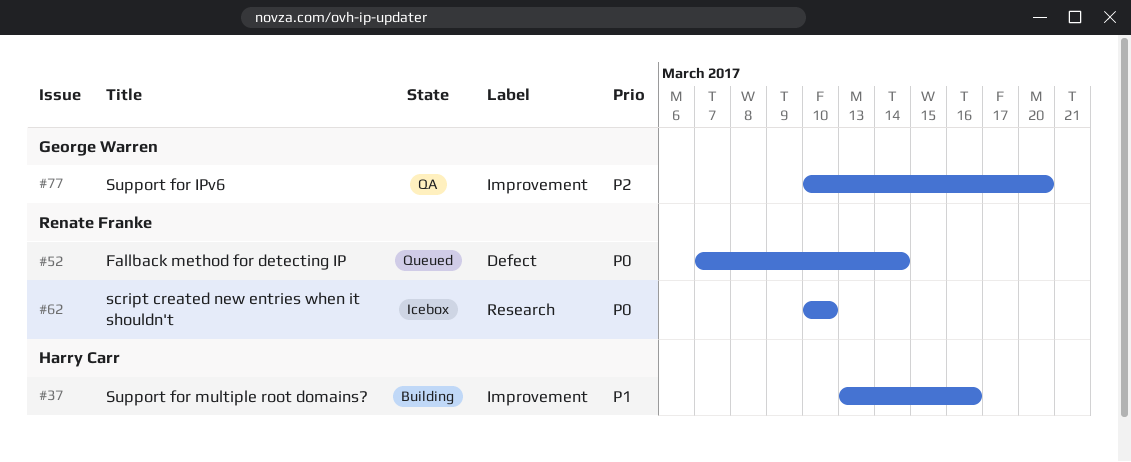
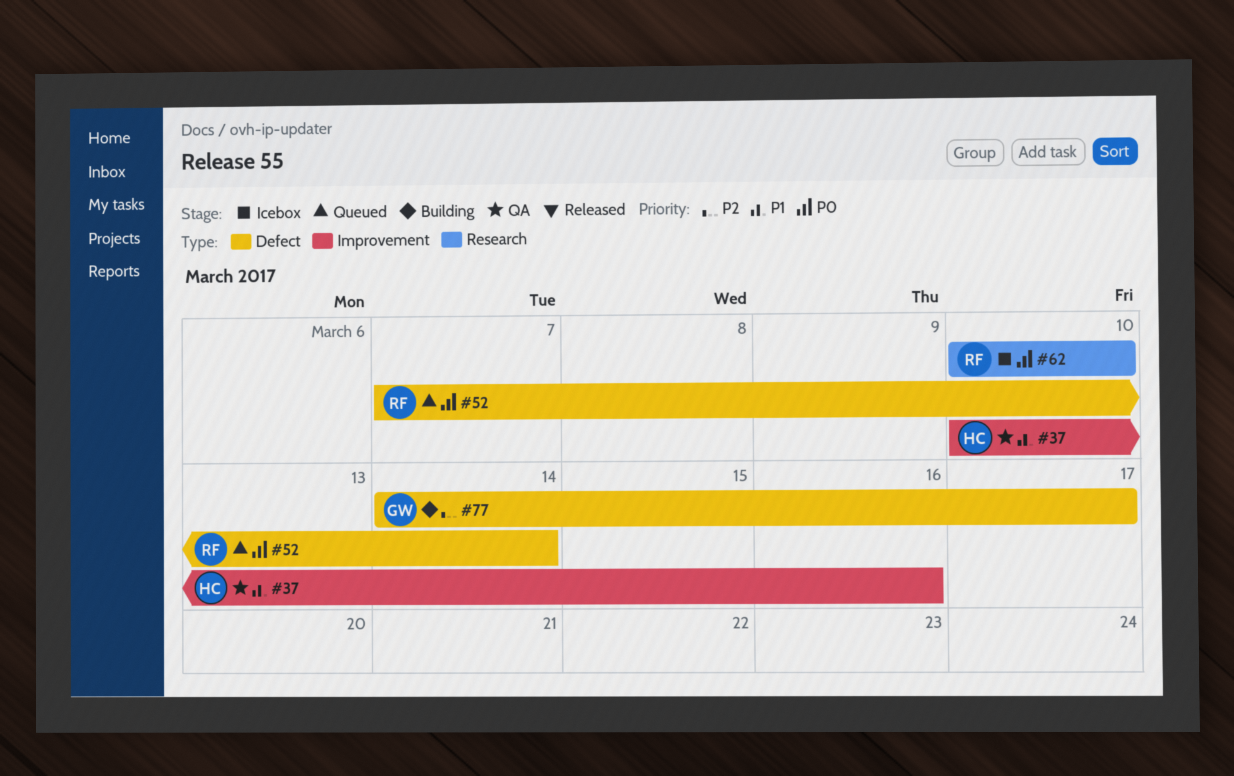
#37, status: Building -> QA
#37, start: Mar 13 -> Mar 10
#77, status: QA -> Building
#77, label: Improvement -> Defect
#77, start: Mar 10 -> Mar 14
#77, due: Mar 20 -> Mar 17

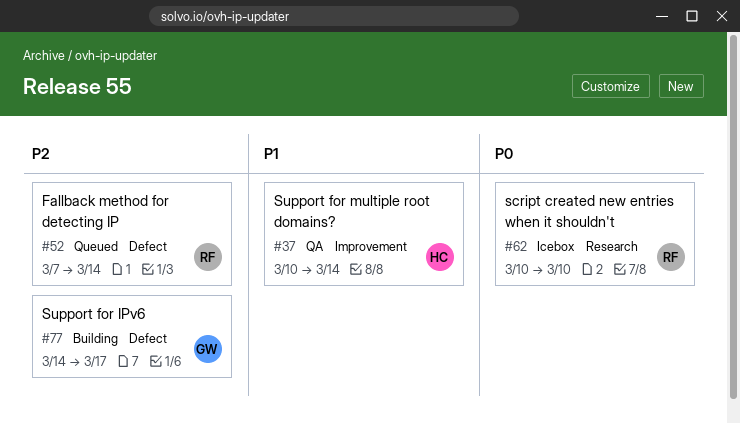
#37, due: Mar 16 -> Mar 14
#52, priority: P0 -> P2

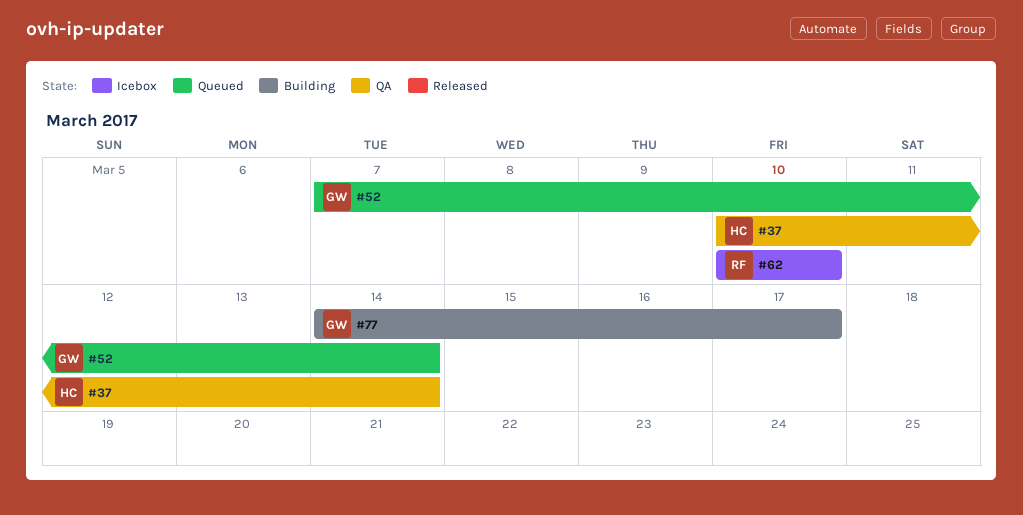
#52, owner: RF -> GW

